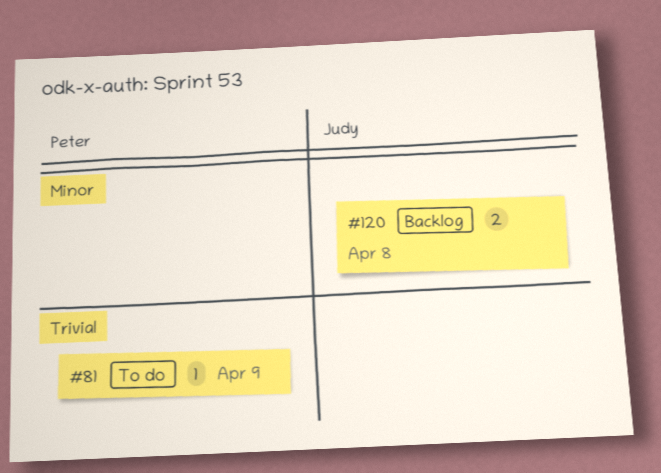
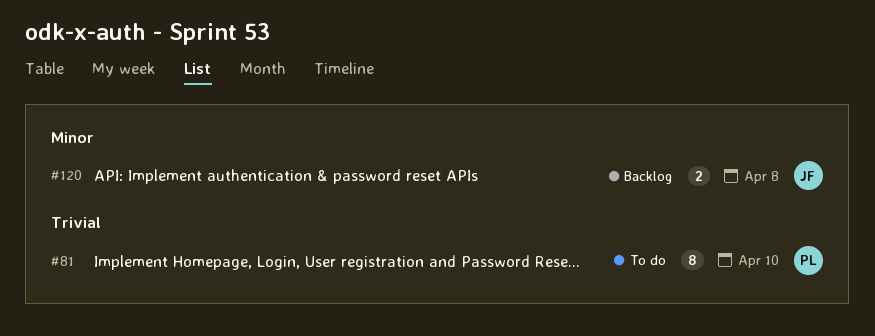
#81, estimate: 1 -> 8
#81, due: Apr 9 -> Apr 10

